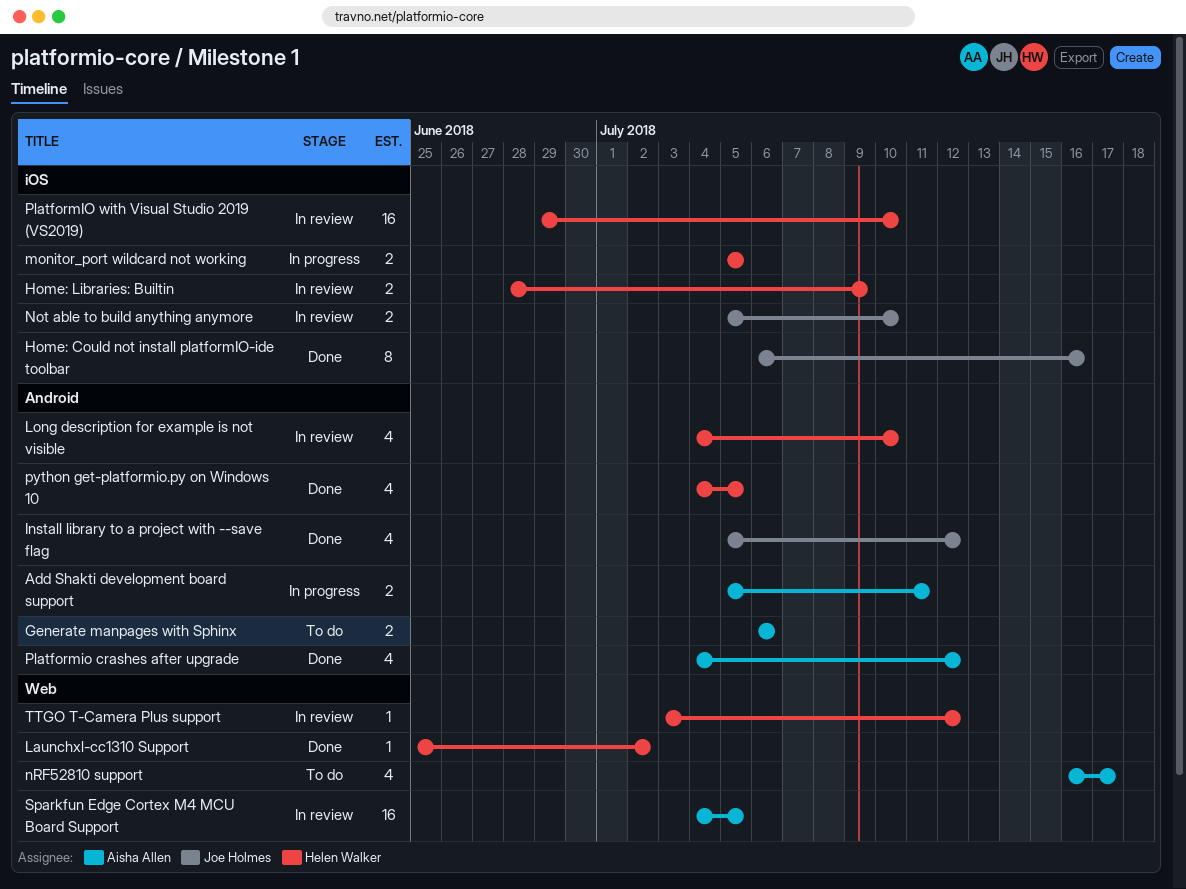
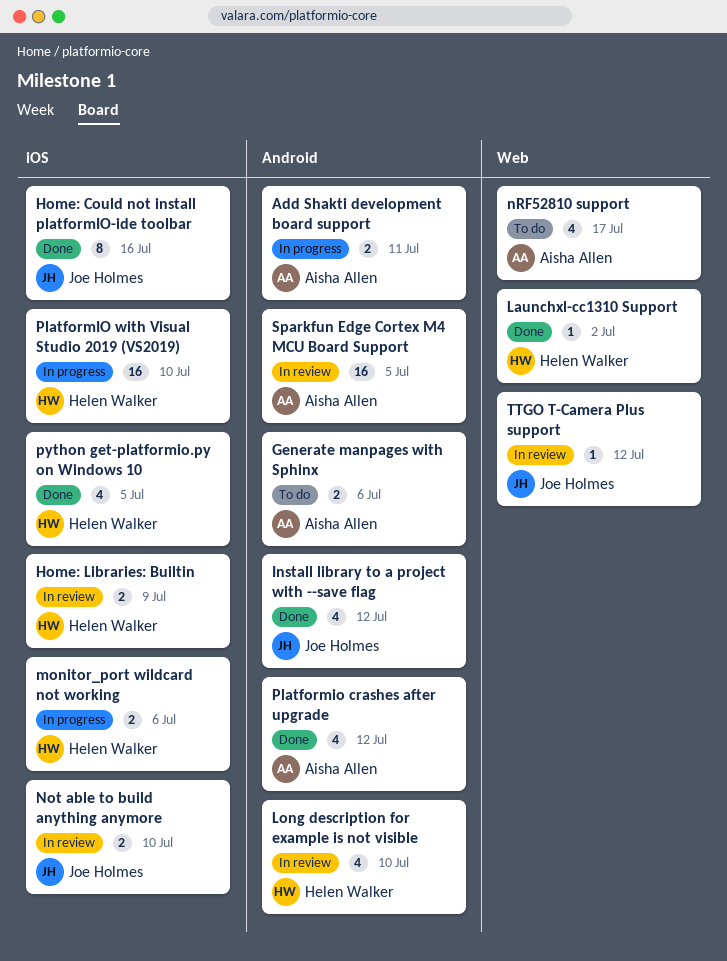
monitor_port wildcard not working, due: Jul 5 -> Jul 6
PlatformIO with Visual Studio 2019 (VS2019), status: In review -> In progress
python get-platformio.py on Windows 10, label: Android -> iOS
Sparkfun Edge Cortex M4 MCU Board Support, label: Web -> Android
TTGO T-Camera Plus support, owner: Helen Walker -> Joe Holmes

